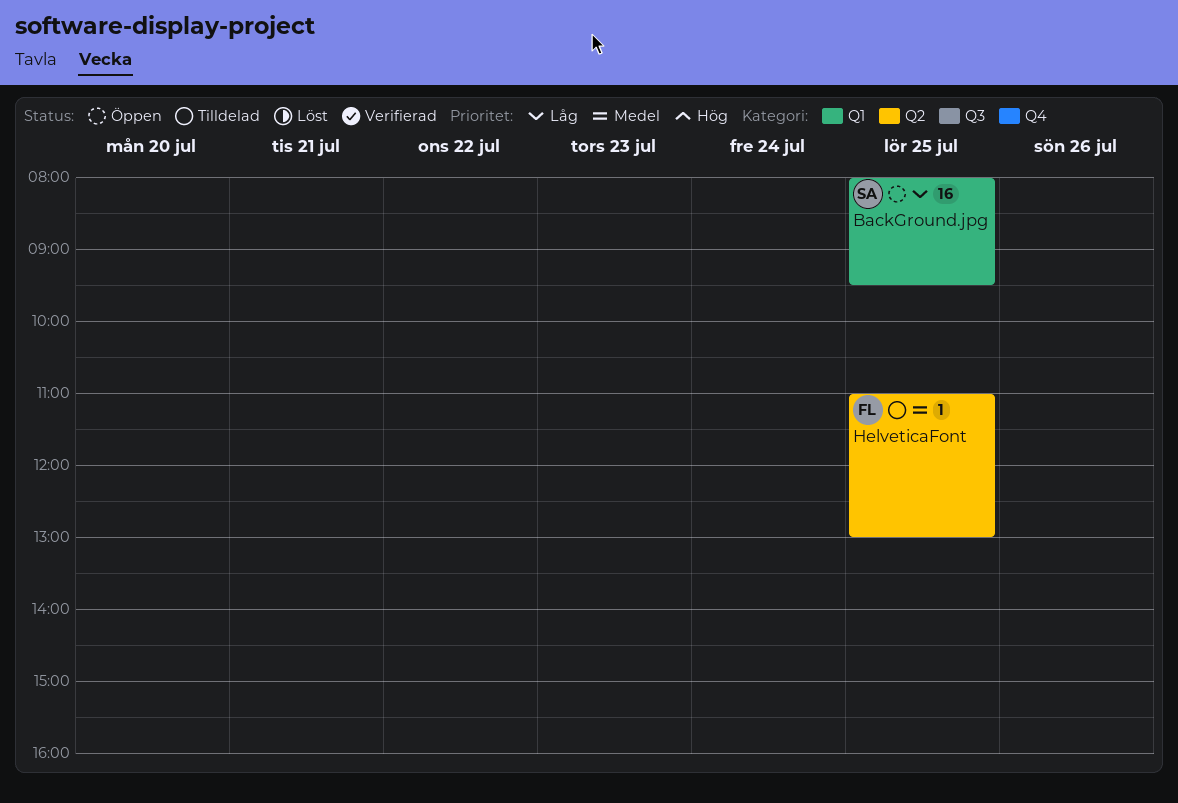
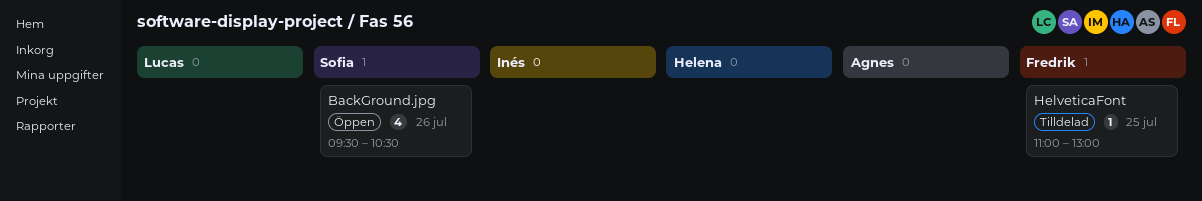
BackGround.jpg, estimate: 16 -> 4
BackGround.jpg, day: Jul 25 -> Jul 26
BackGround.jpg, begins: 08:00 -> 09:30
BackGround.jpg, ends: 09:30 -> 10:30

